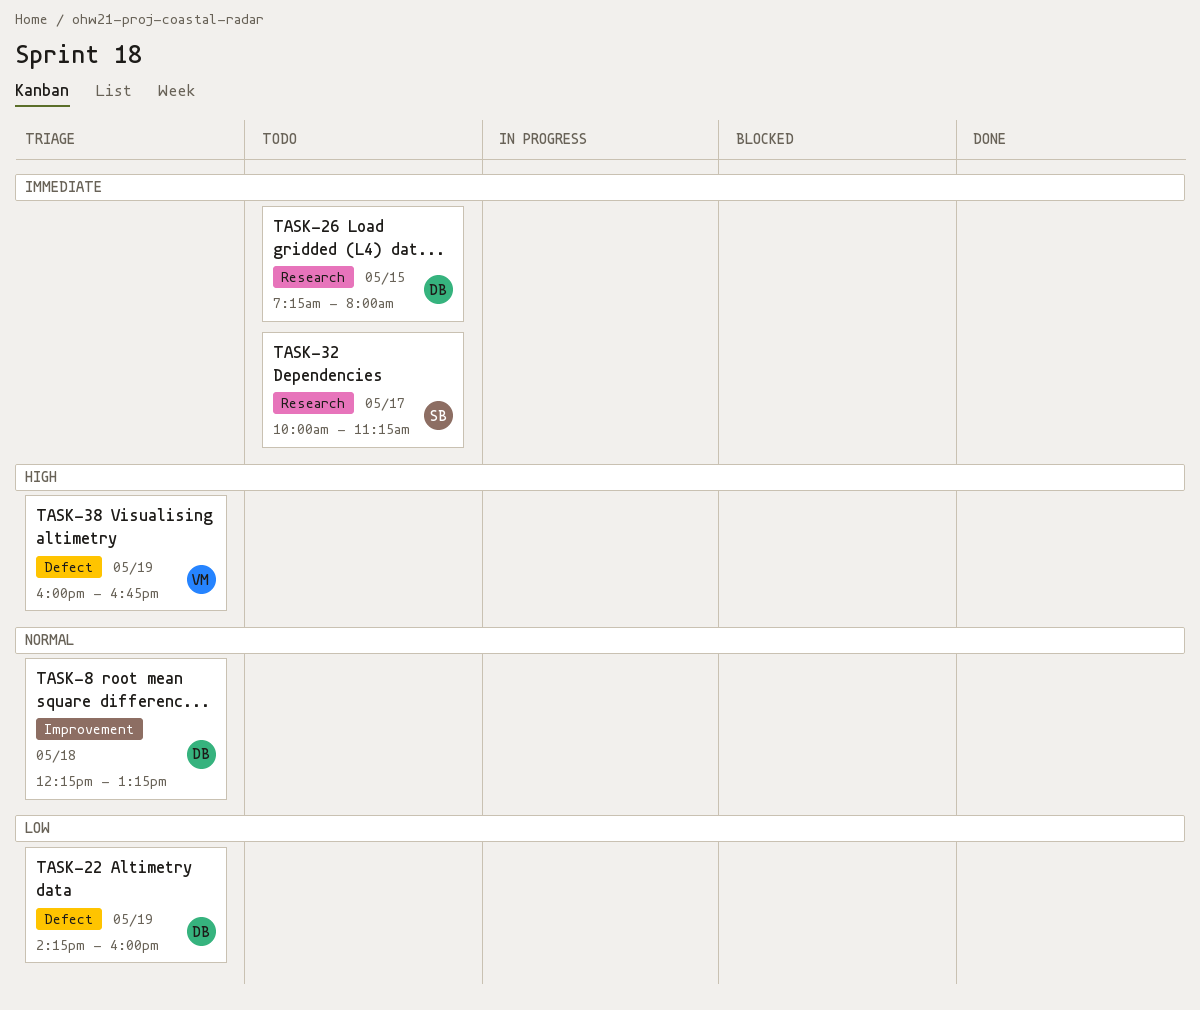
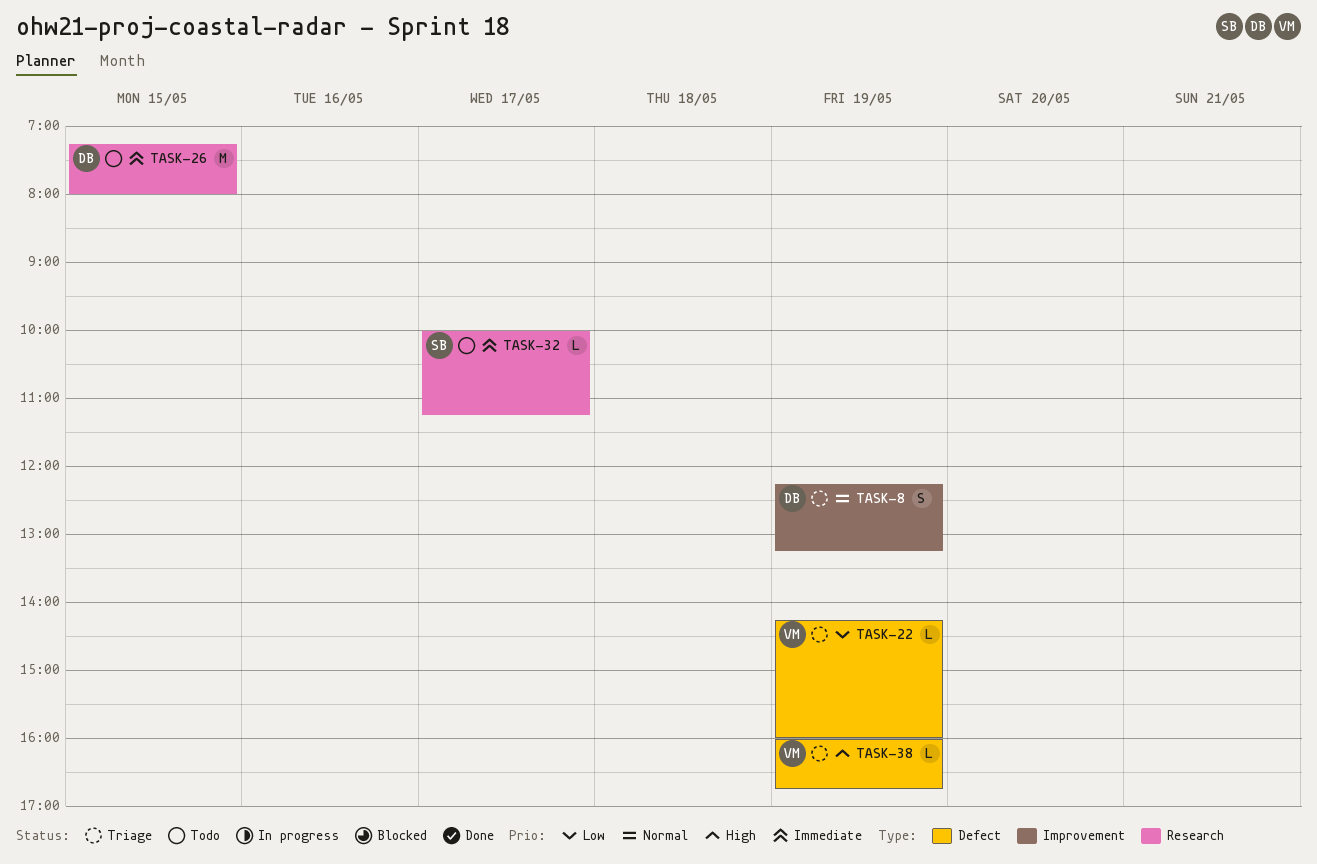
TASK-8, day: May 18 -> May 19
TASK-22, owner: DB -> VM

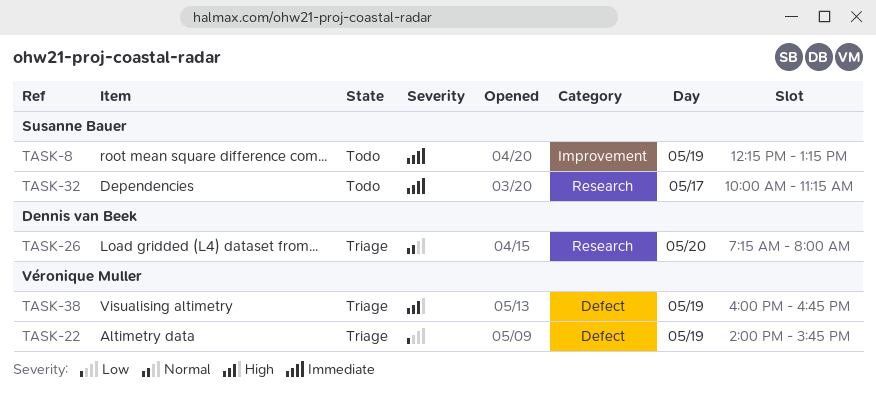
TASK-8, status: Triage -> Todo
TASK-8, owner: Dennis van Beek -> Susanne Bauer
TASK-8, priority: Normal -> Immediate
TASK-22, begins: 14:15 -> 14:00
TASK-22, ends: 16:00 -> 15:45
TASK-26, status: Todo -> Triage
TASK-26, priority: Immediate -> Normal
TASK-26, day: May 15 -> May 20

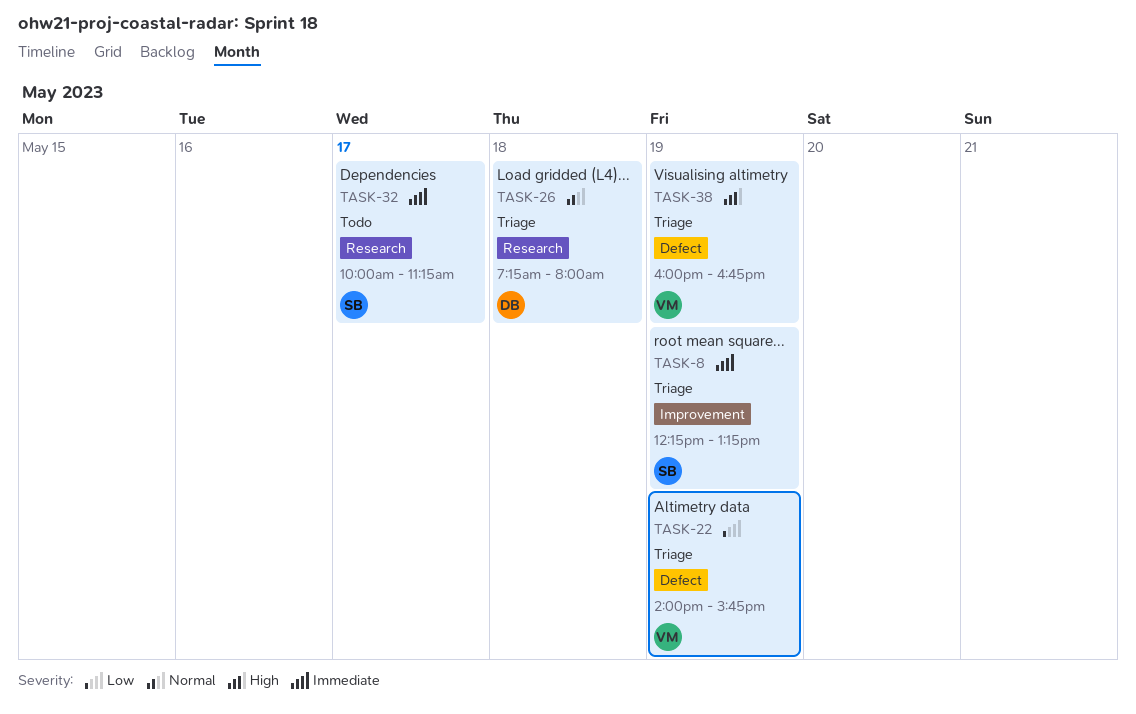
TASK-8, status: Todo -> Triage
TASK-26, day: May 20 -> May 18

